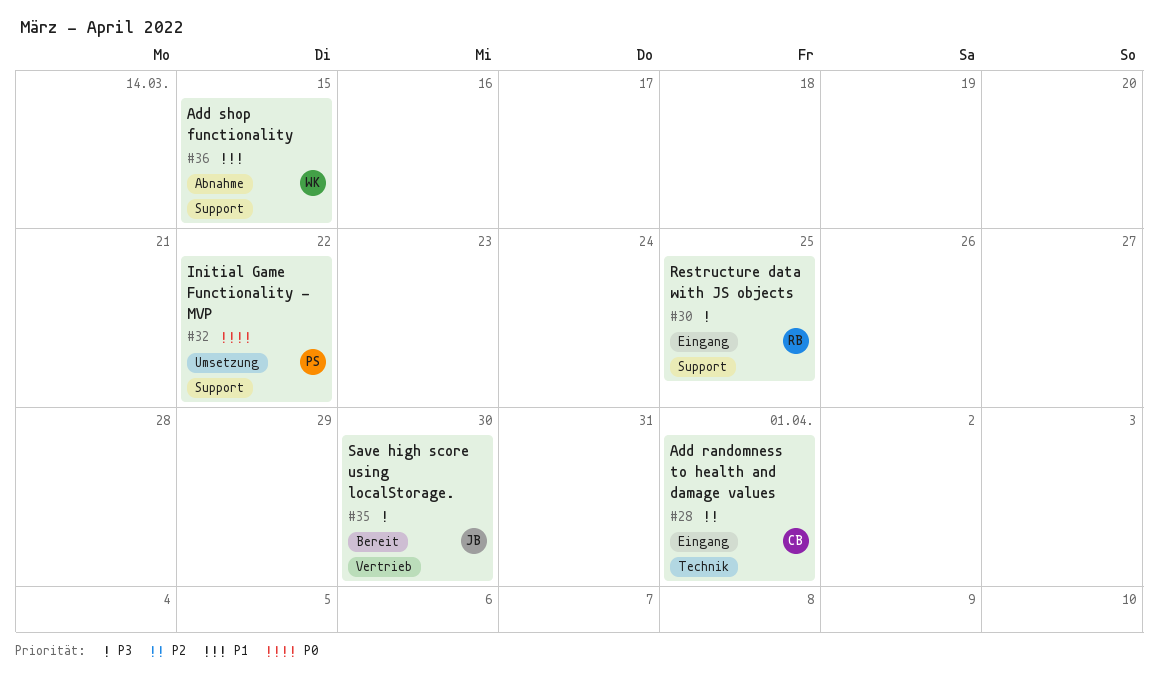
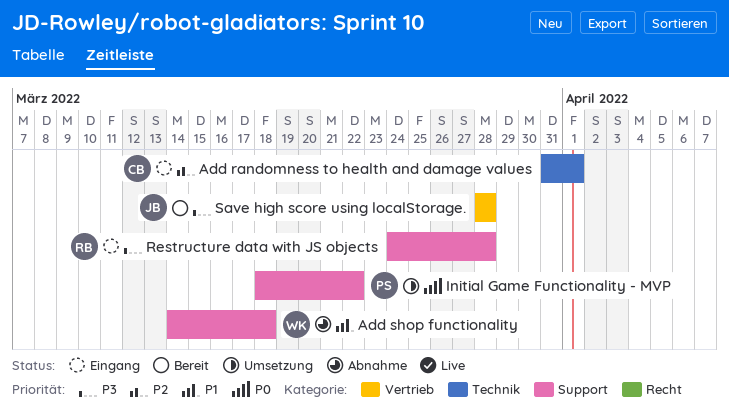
Add shop functionality, due: Mar 15 -> Mar 18
Restructure data with JS objects, due: Mar 25 -> Mar 28
Save high score using localStorage., due: Mar 30 -> Mar 28

